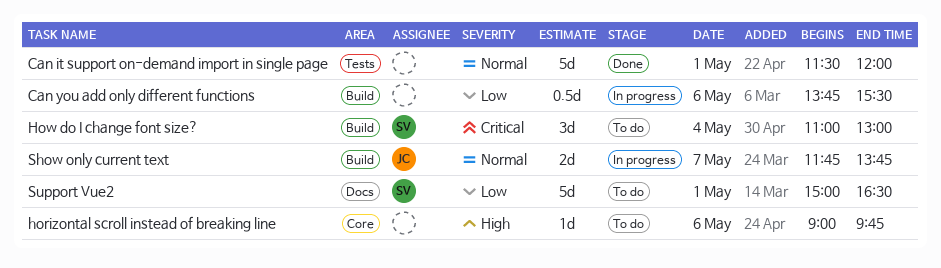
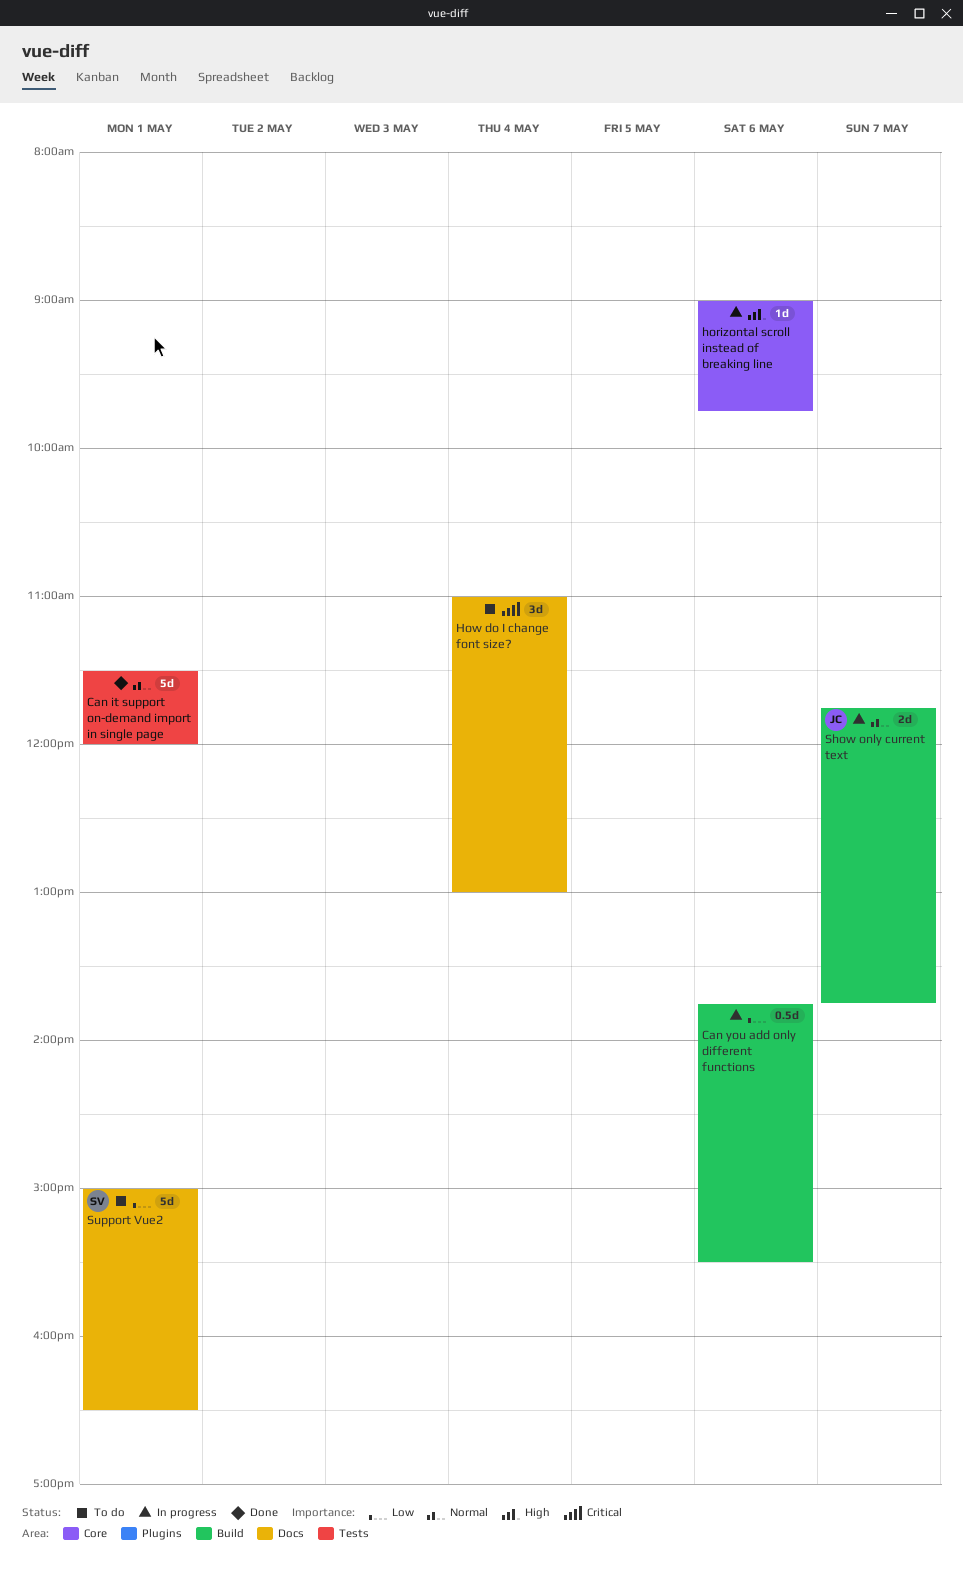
horizontal scroll instead of breaking line, status: To do -> In progress
How do I change font size?, owner: SV -> none
How do I change font size?, label: Build -> Docs

